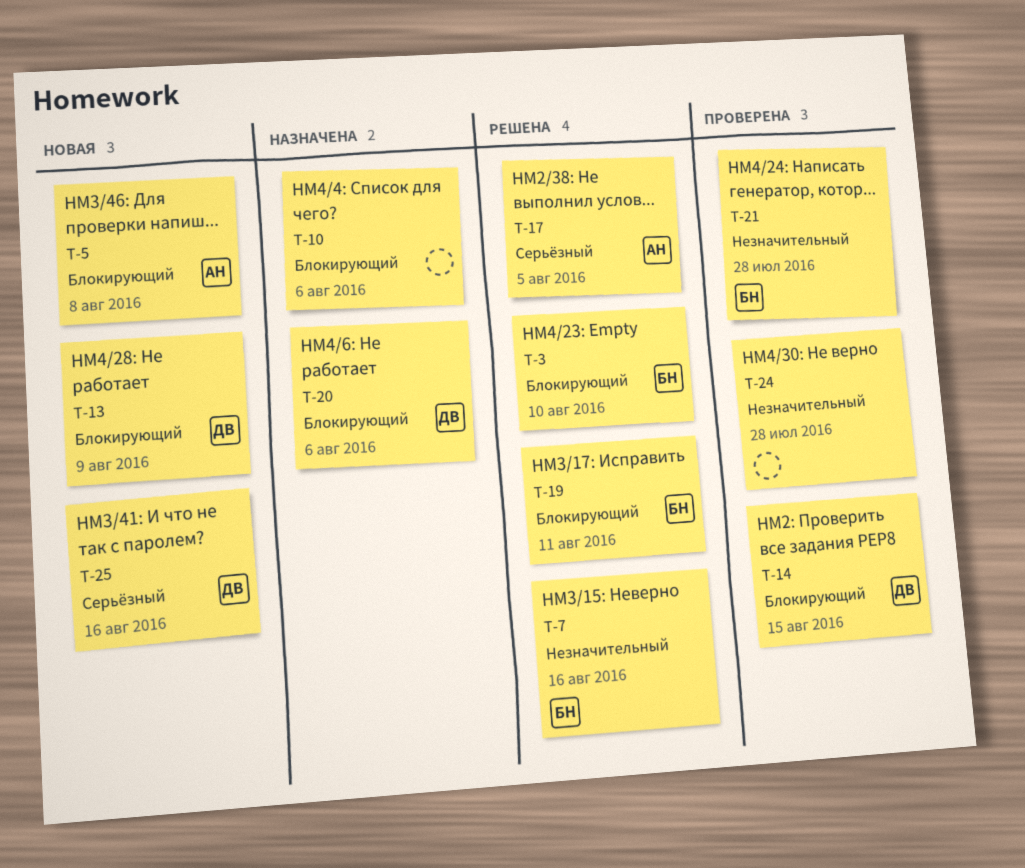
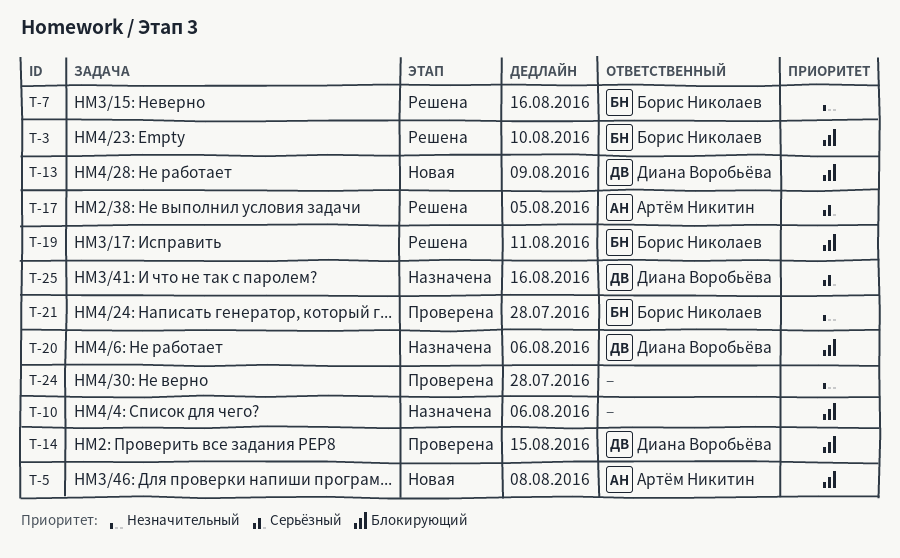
T-25, status: Новая -> Назначена

